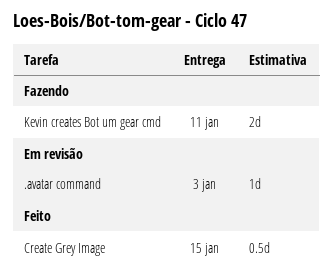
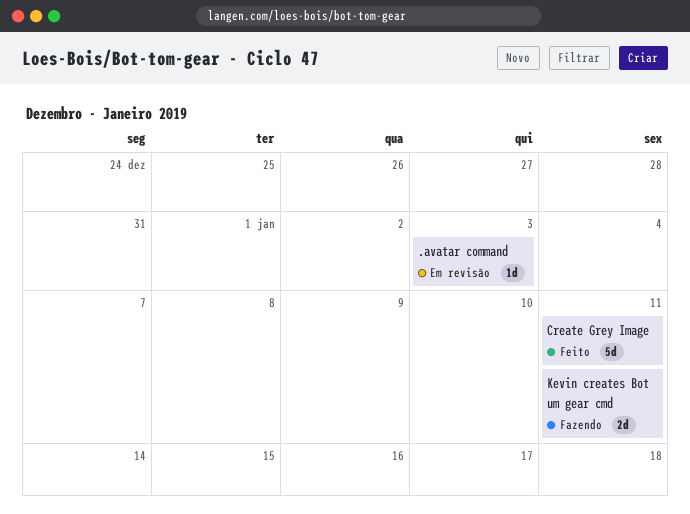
Create Grey Image, estimate: 0.5d -> 5d
Create Grey Image, due: Jan 15 -> Jan 11

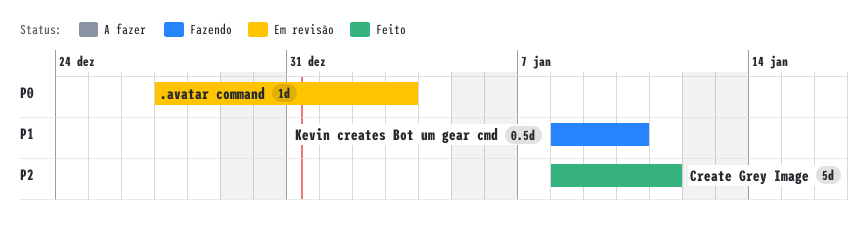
Kevin creates Bot um gear cmd, estimate: 2d -> 0.5d
Kevin creates Bot um gear cmd, due: Jan 11 -> Jan 10

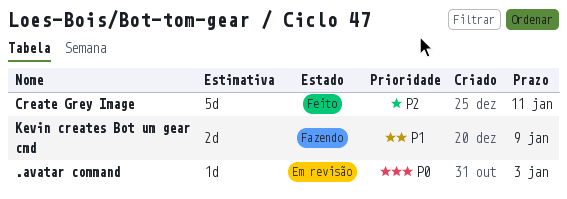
Kevin creates Bot um gear cmd, estimate: 0.5d -> 2d
Kevin creates Bot um gear cmd, due: Jan 10 -> Jan 9

